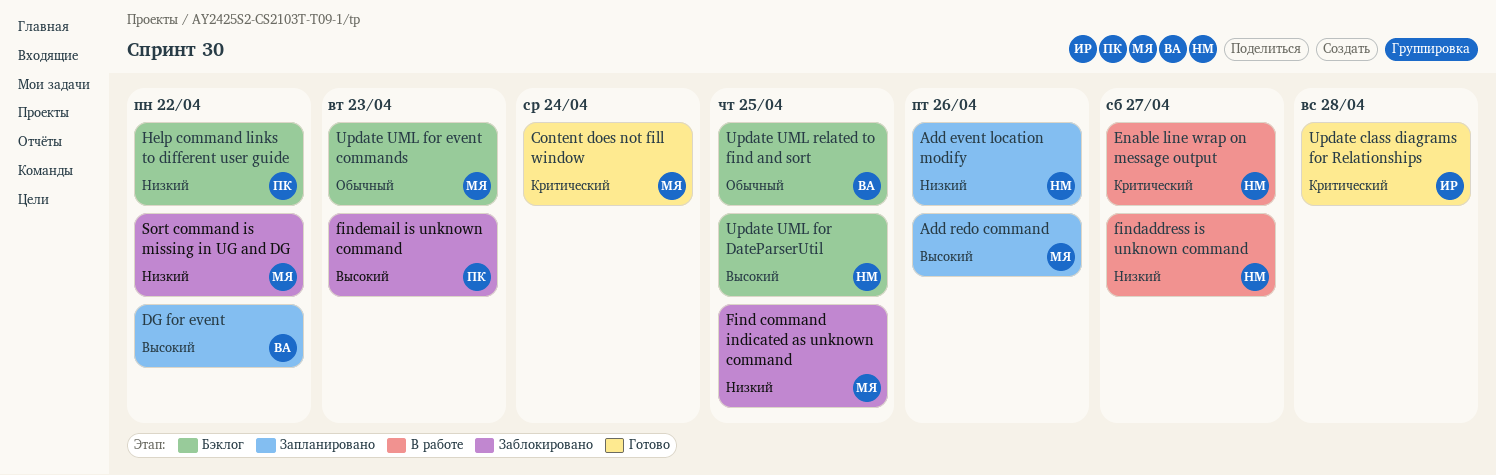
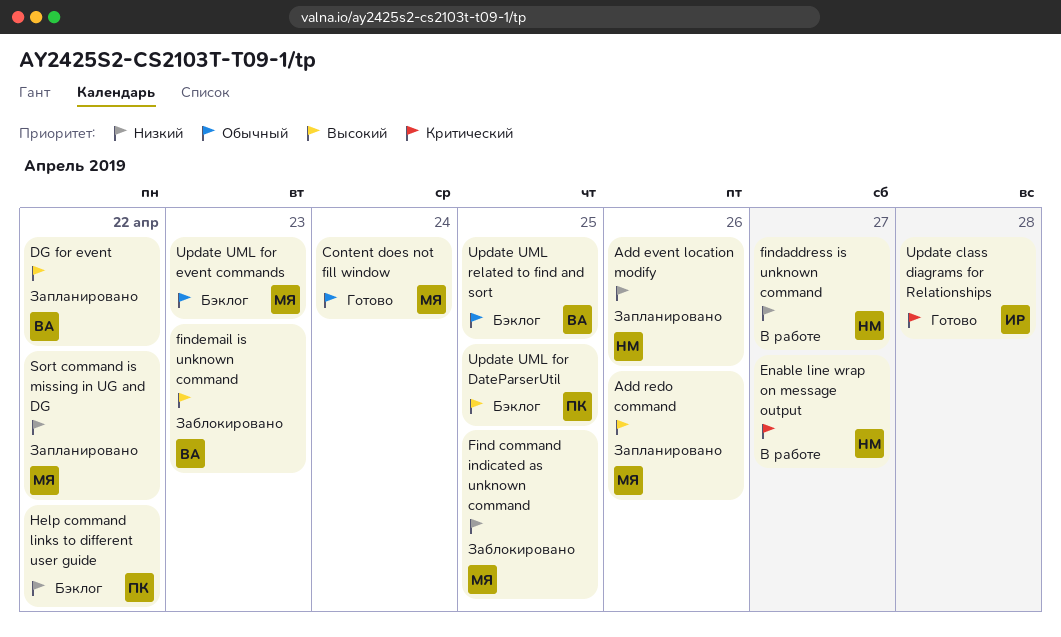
Content does not fill window, priority: Критический -> Обычный
findemail is unknown command, owner: ПК -> ВА
Sort command is missing in UG and DG, status: Заблокировано -> Запланировано
Update UML for DateParserUtil, owner: НМ -> ПК

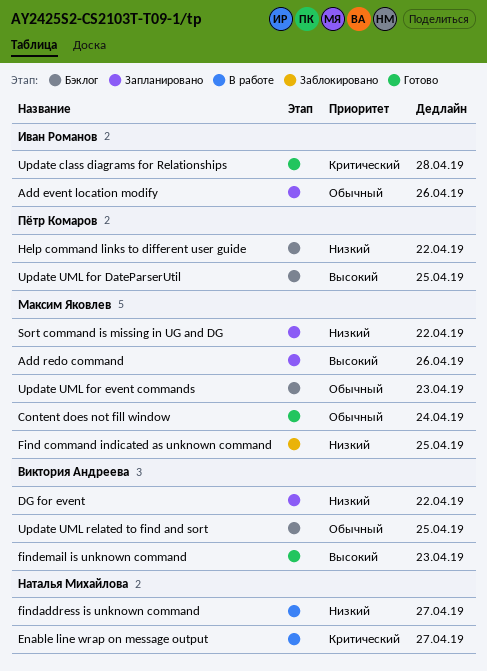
Add event location modify, owner: Наталья Михайлова -> Иван Романов
Add event location modify, priority: Низкий -> Обычный
DG for event, priority: Высокий -> Низкий
findemail is unknown command, status: Заблокировано -> Готово

